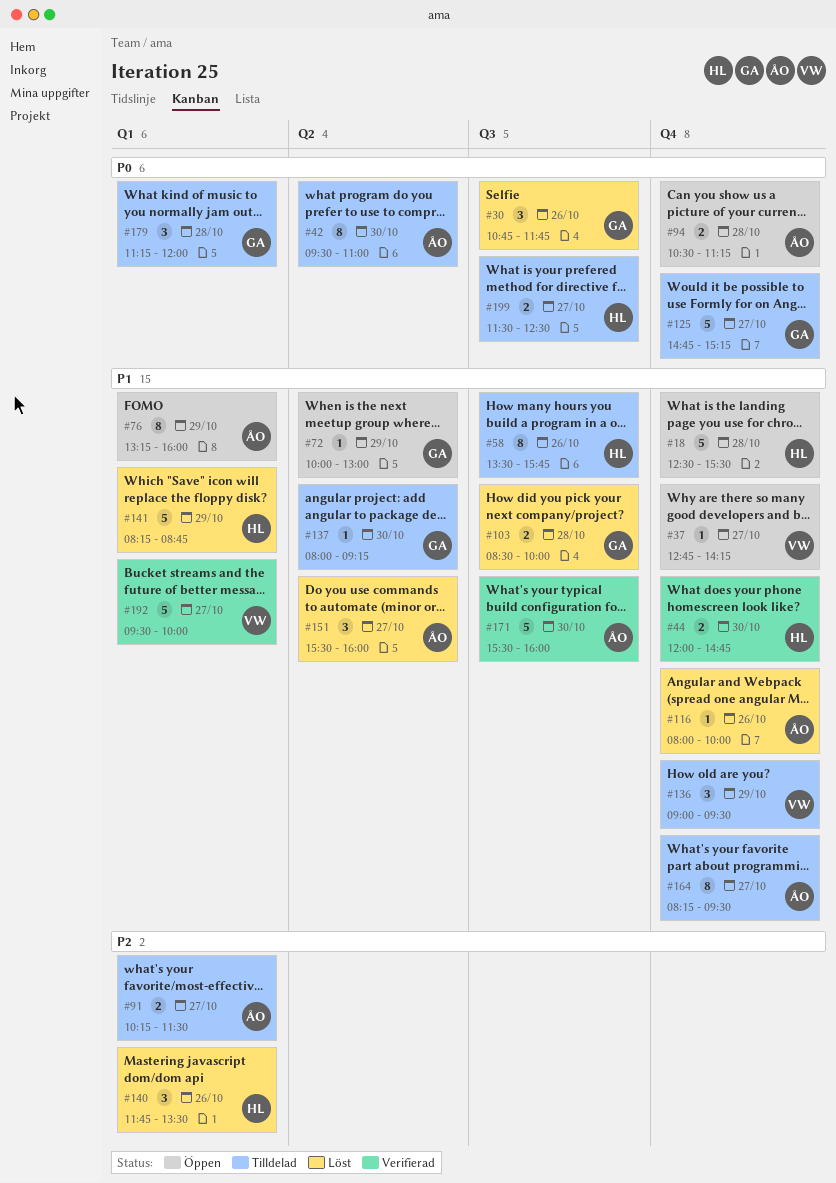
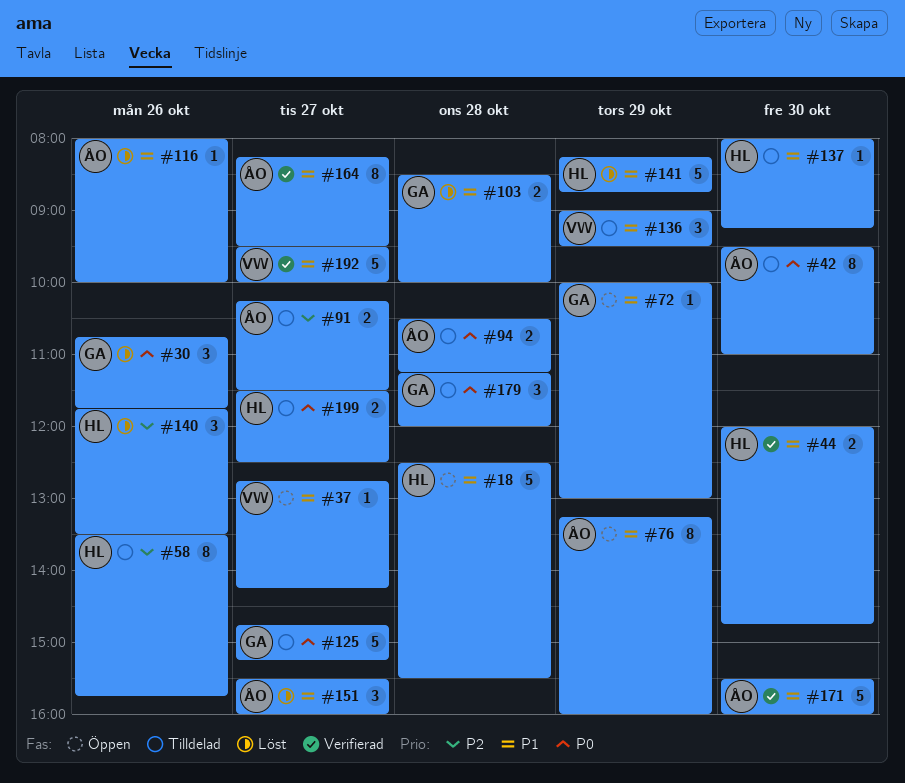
#58, priority: P1 -> P2
#94, status: Öppen -> Tilldelad
#137, owner: GA -> HL
#164, status: Tilldelad -> Verifierad

